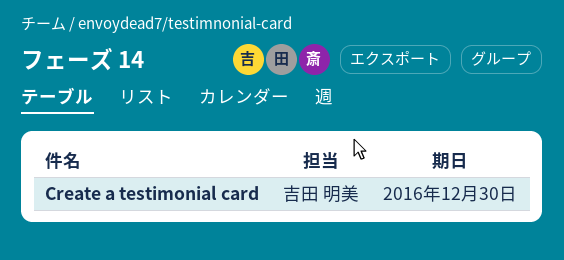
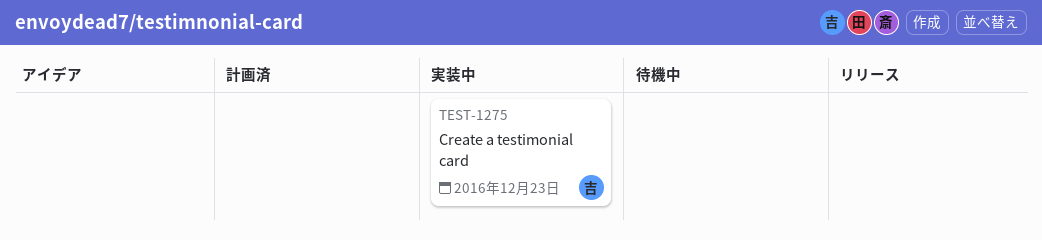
Create a testimonial card, due: Dec 30 -> Dec 23

